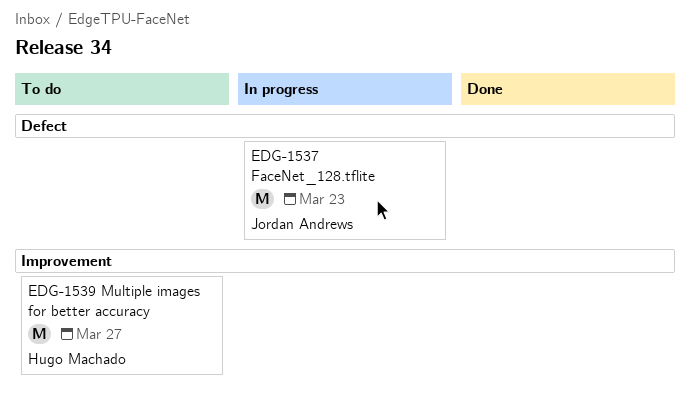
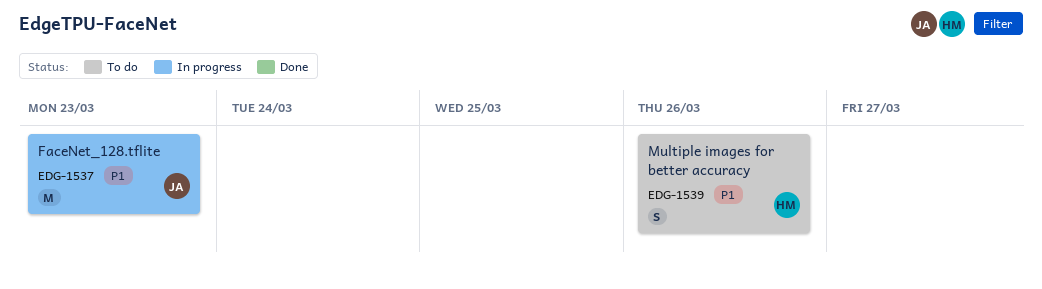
EDG-1539, estimate: M -> S
EDG-1539, due: Mar 27 -> Mar 26

